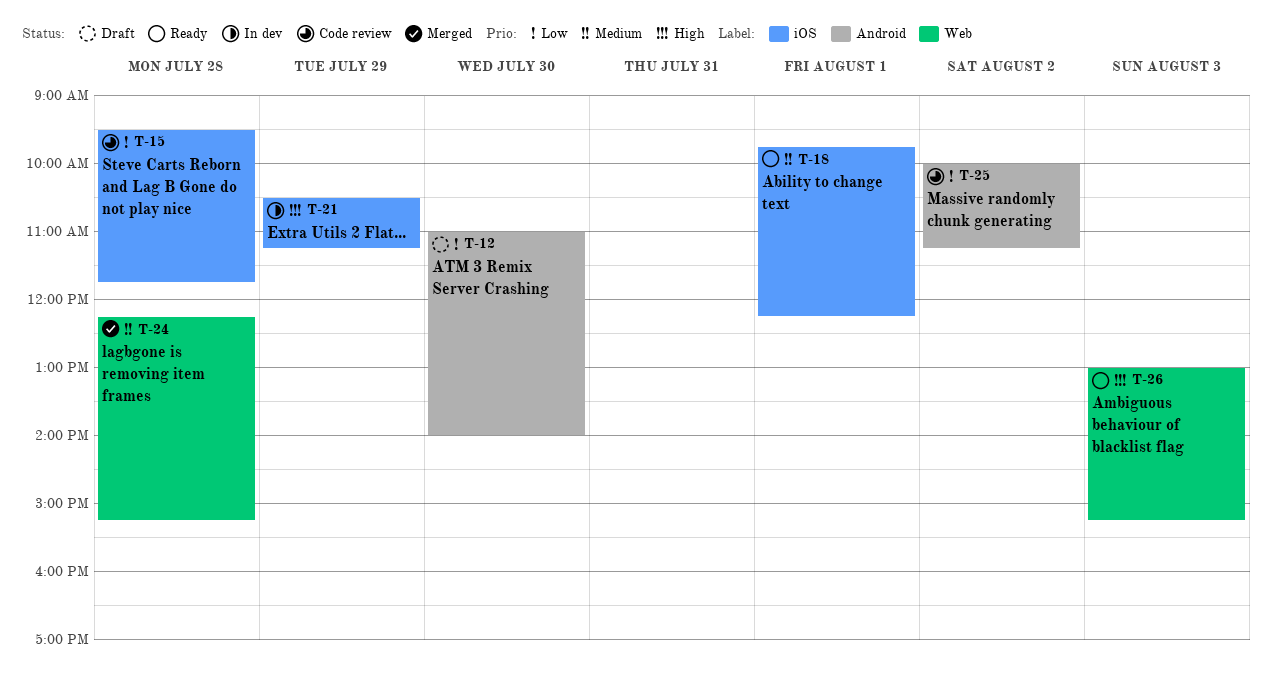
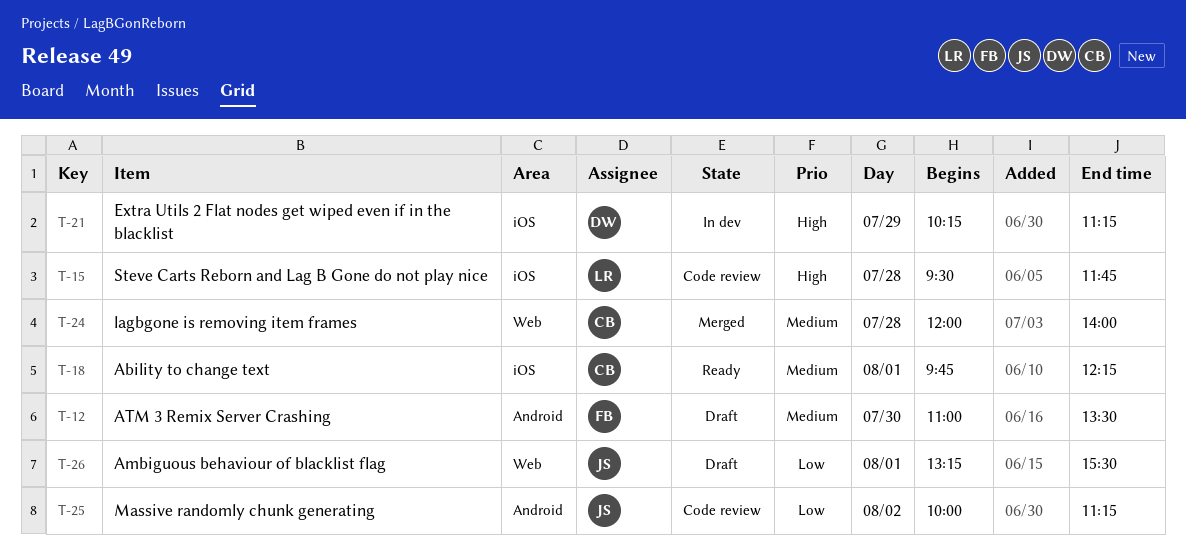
T-12, priority: Low -> Medium
T-12, ends: 14:00 -> 13:30
T-15, priority: Low -> High
T-21, begins: 10:30 -> 10:15
T-24, begins: 12:15 -> 12:00
T-24, ends: 15:15 -> 14:00
T-26, status: Ready -> Draft
T-26, priority: High -> Low
T-26, day: Aug 3 -> Aug 1
T-26, begins: 13:00 -> 13:15
T-26, ends: 15:15 -> 15:30

